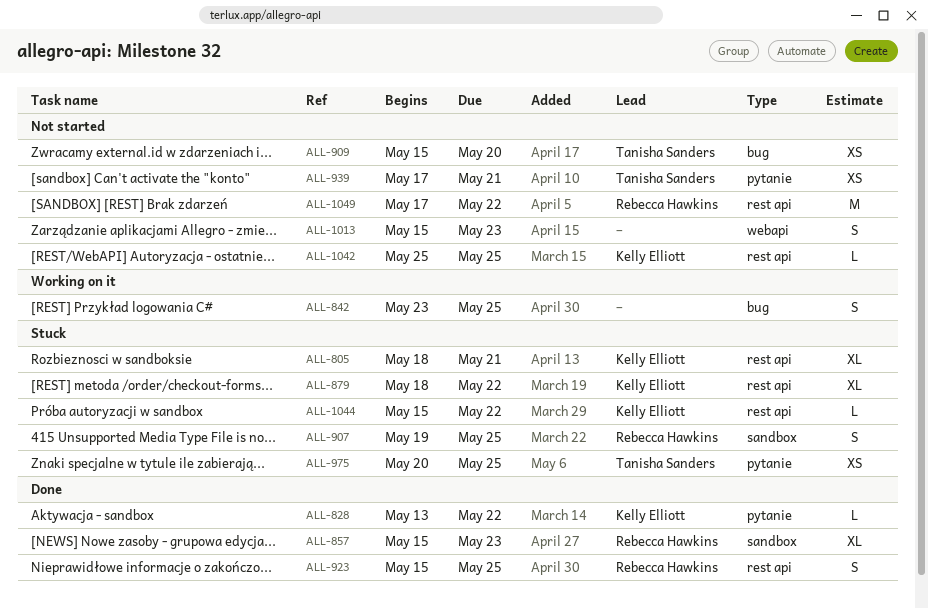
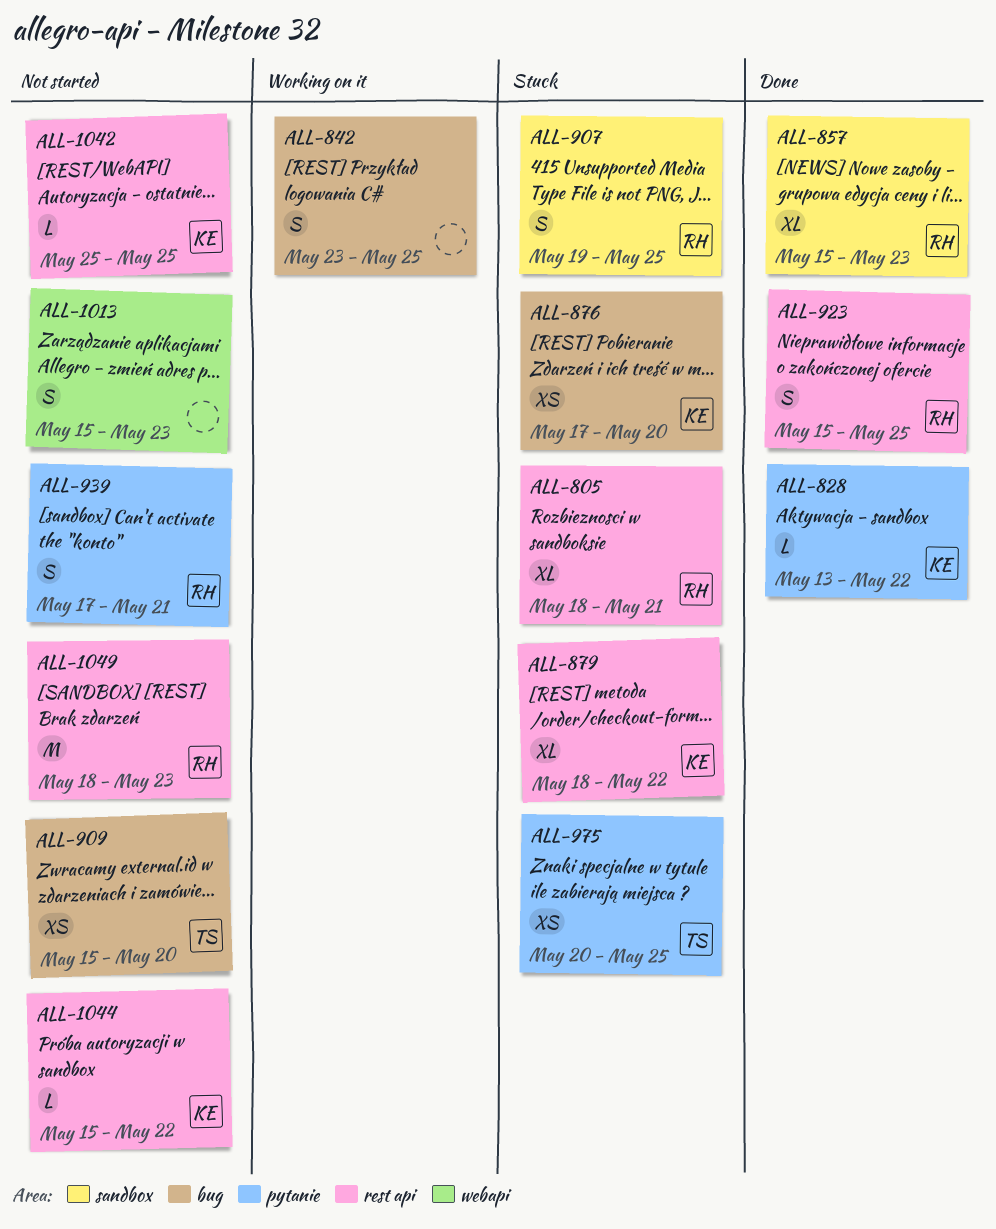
ALL-805, owner: Kelly Elliott -> Rebecca Hawkins
ALL-876: none -> present
ALL-939, owner: Tanisha Sanders -> Rebecca Hawkins
ALL-939, estimate: XS -> S
ALL-1044, status: Stuck -> Not started
ALL-1049, start: May 17 -> May 18
ALL-1049, due: May 22 -> May 23

